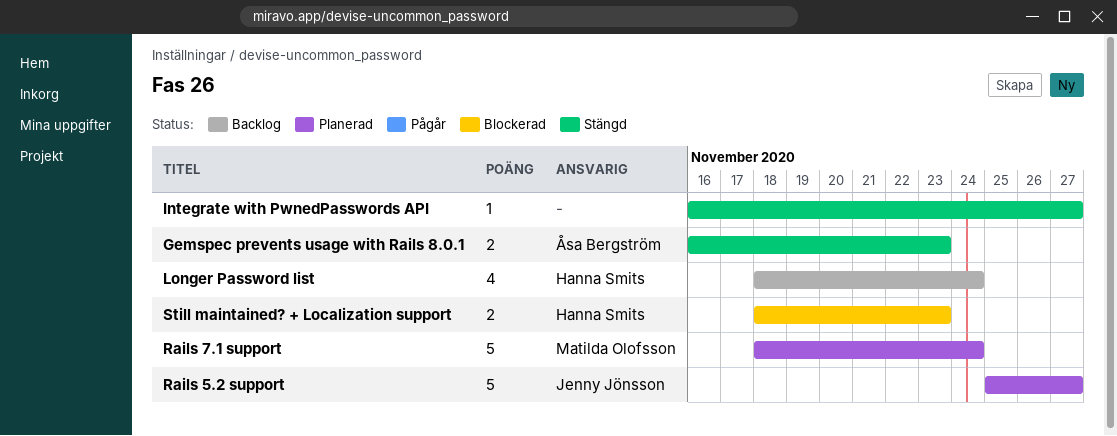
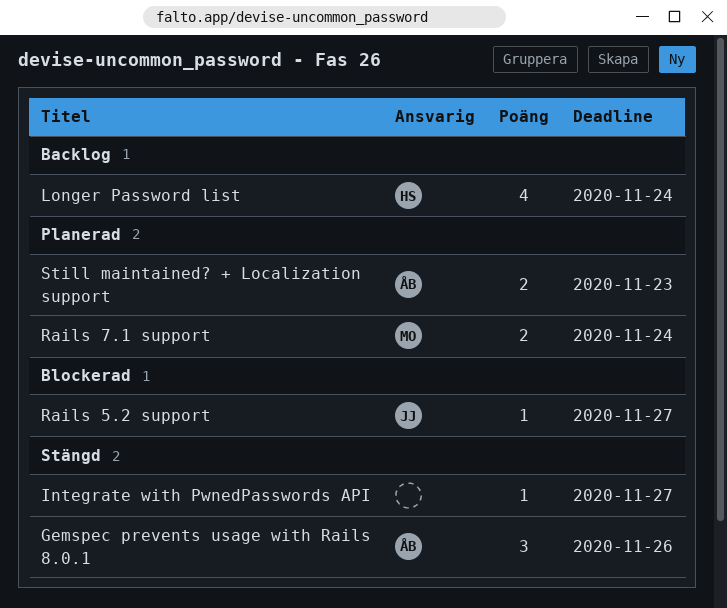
Gemspec prevents usage with Rails 8.0.1, estimate: 2 -> 3
Gemspec prevents usage with Rails 8.0.1, due: Nov 23 -> Nov 26
Rails 5.2 support, status: Planerad -> Blockerad
Rails 5.2 support, estimate: 5 -> 1
Rails 7.1 support, estimate: 5 -> 2
Still maintained? + Localization support, status: Blockerad -> Planerad
Still maintained? + Localization support, owner: Hanna Smits -> Åsa Bergström

